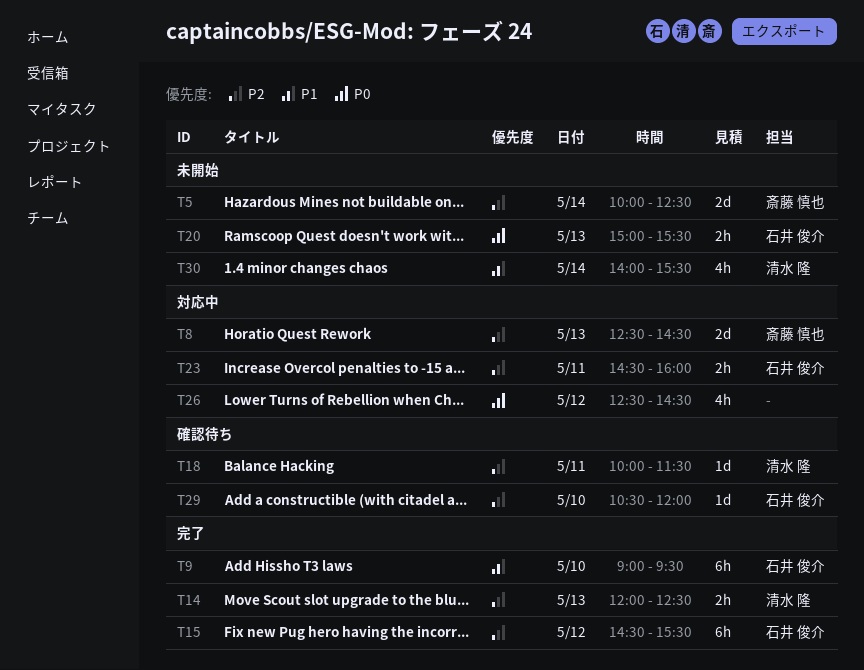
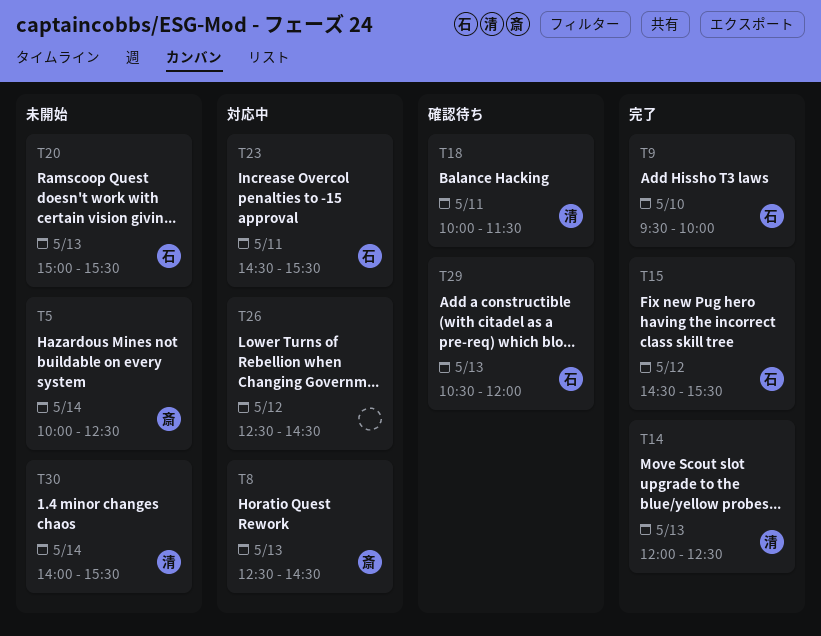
T9, begins: 09:00 -> 09:30
T9, ends: 09:30 -> 10:00
T23, ends: 16:00 -> 15:30
T29, day: May 10 -> May 13

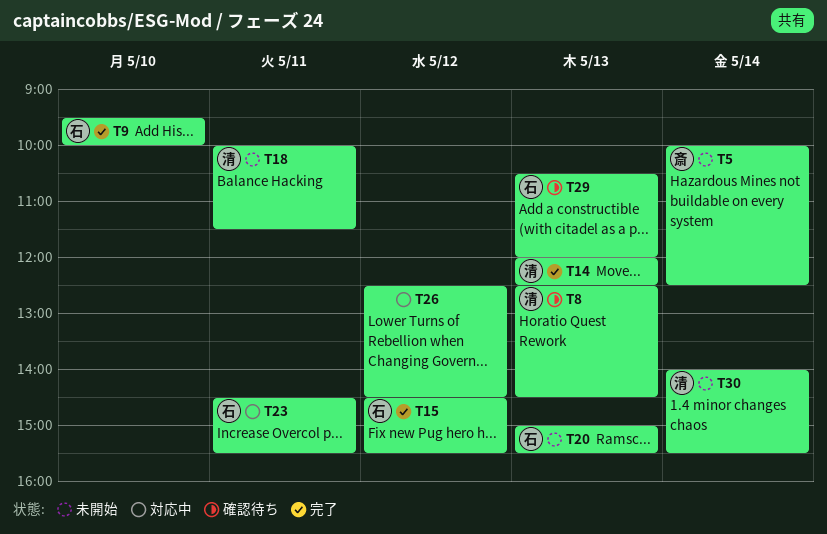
T8, status: 対応中 -> 確認待ち
T8, owner: 斎 -> 清
T18, status: 確認待ち -> 未開始

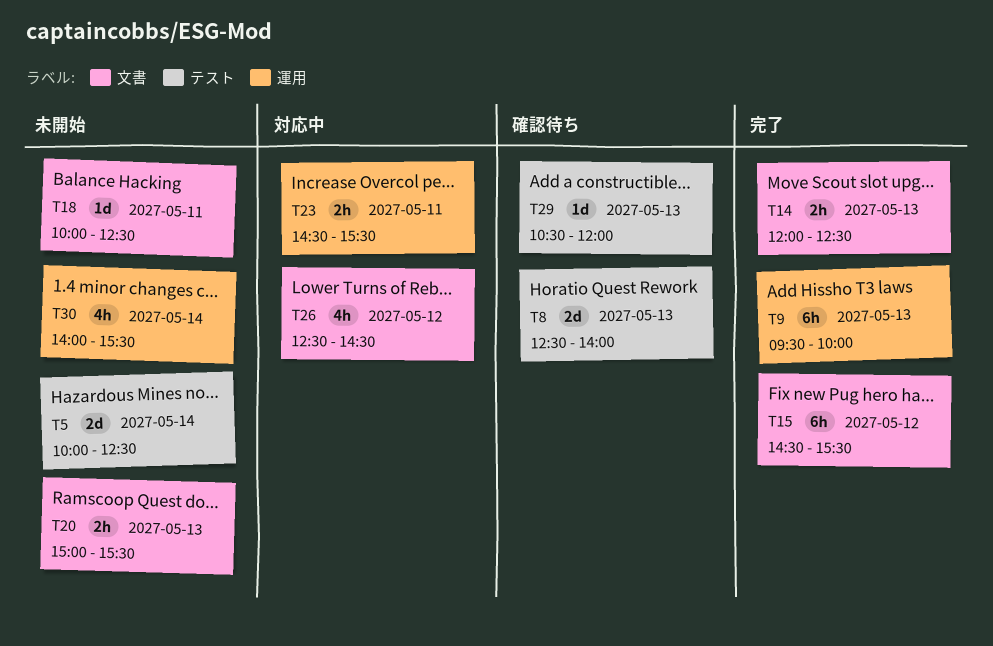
T8, ends: 14:30 -> 14:00
T9, day: May 10 -> May 13
T18, ends: 11:30 -> 12:30

